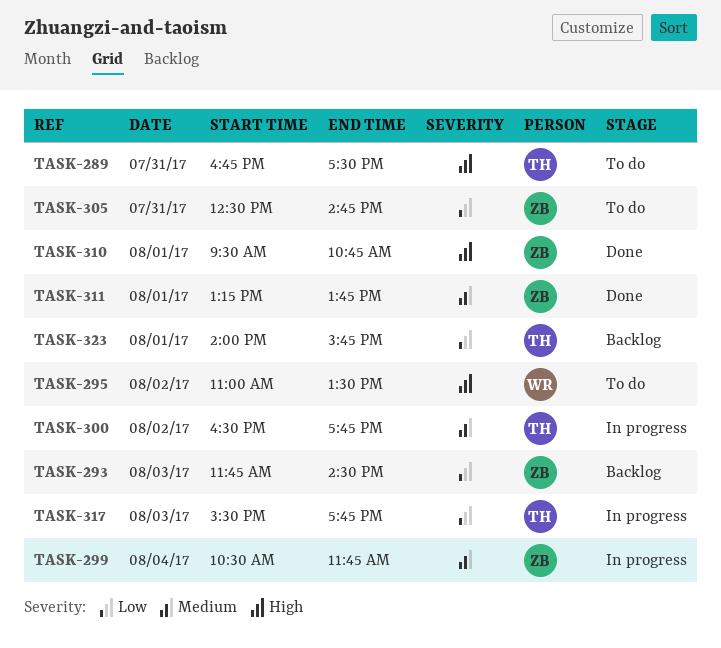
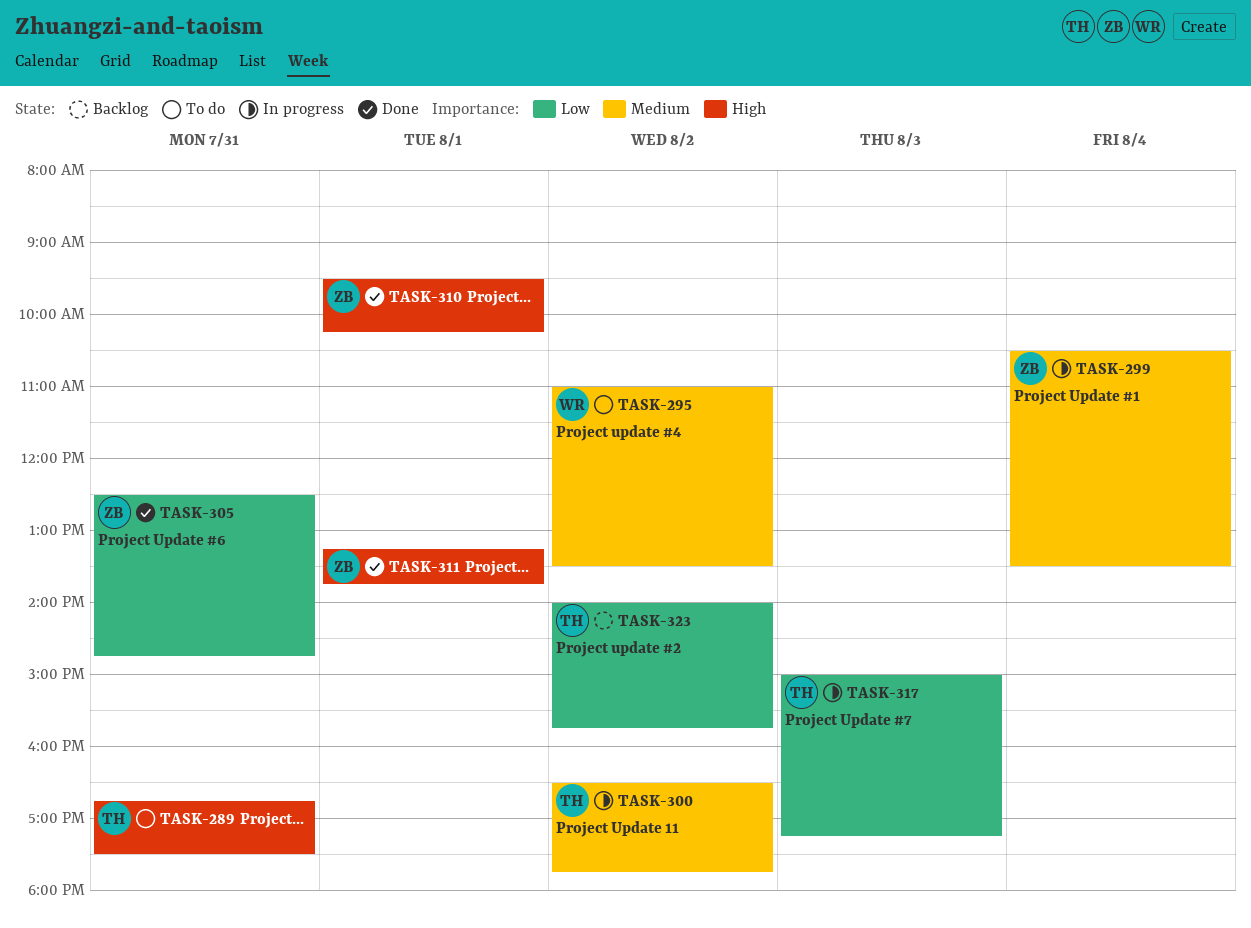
TASK-293: present -> none
TASK-295, priority: High -> Medium
TASK-299, ends: 11:45 -> 13:30
TASK-305, status: To do -> Done
TASK-310, ends: 10:45 -> 10:15
TASK-311, priority: Medium -> High
TASK-317, begins: 15:30 -> 15:00
TASK-317, ends: 17:45 -> 17:15
TASK-323, day: Aug 1 -> Aug 2

